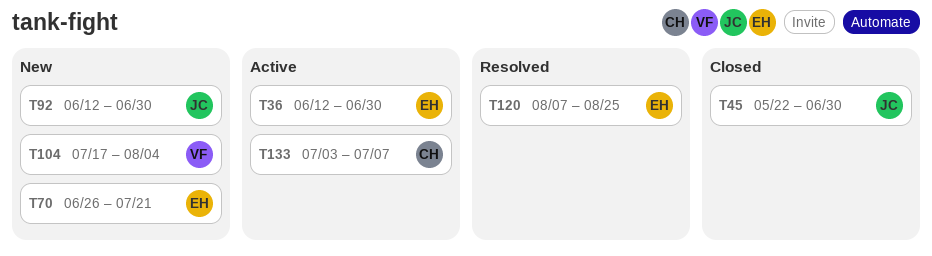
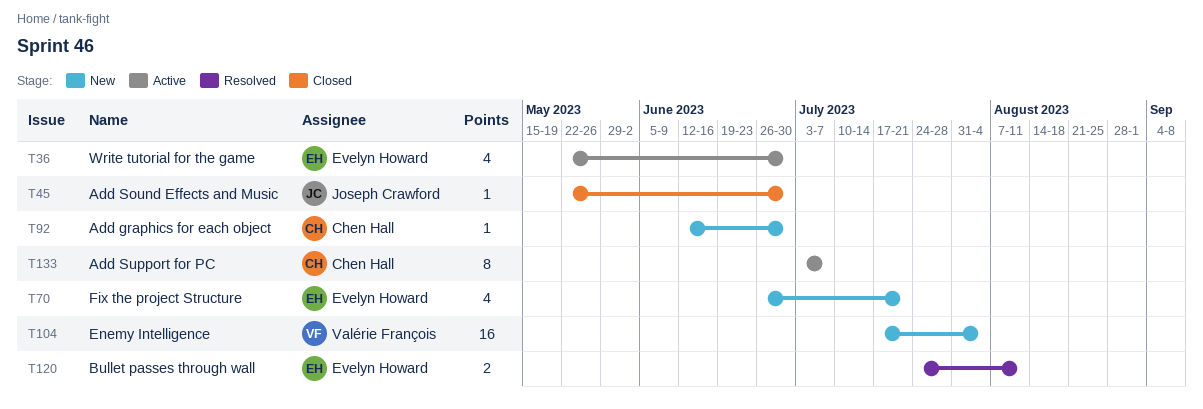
T36, start: Jun 12 -> May 22
T92, owner: Joseph Crawford -> Chen Hall
T120, start: Aug 7 -> Jul 24
T120, due: Aug 25 -> Aug 11

